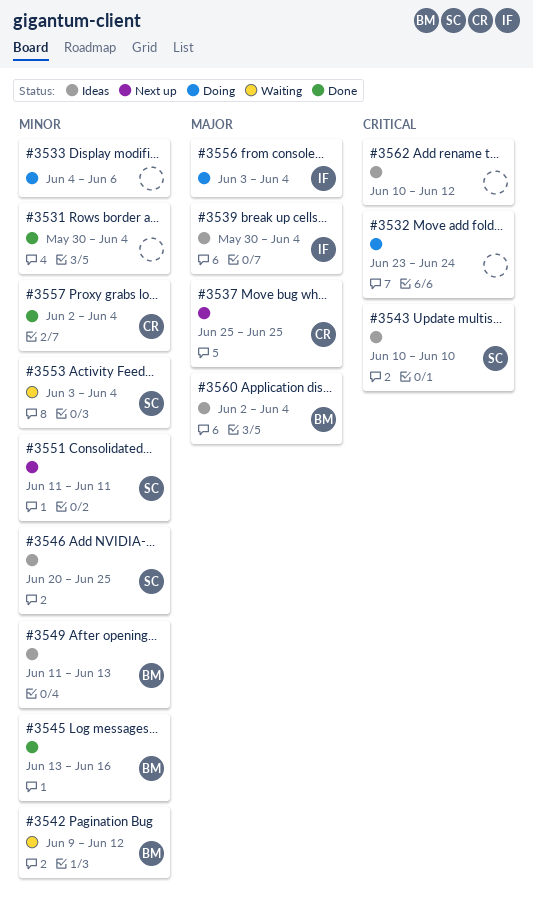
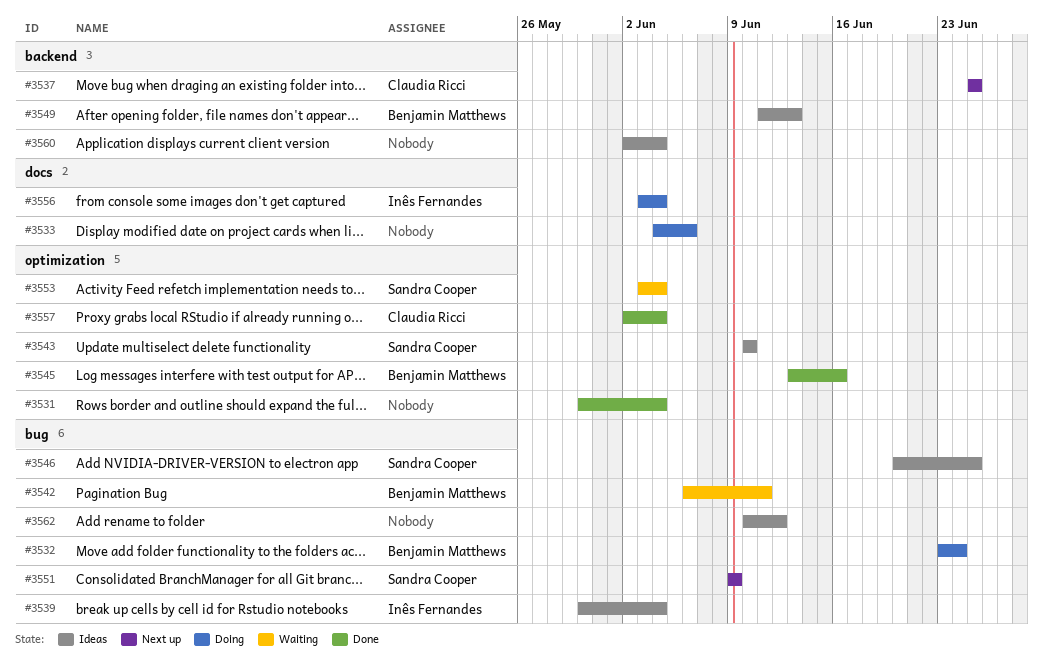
#3532, owner: none -> Benjamin Matthews
#3542, start: Jun 9 -> Jun 6
#3542, due: Jun 12 -> Jun 11
#3551, start: Jun 11 -> Jun 9
#3551, due: Jun 11 -> Jun 9
#3560, owner: Benjamin Matthews -> none

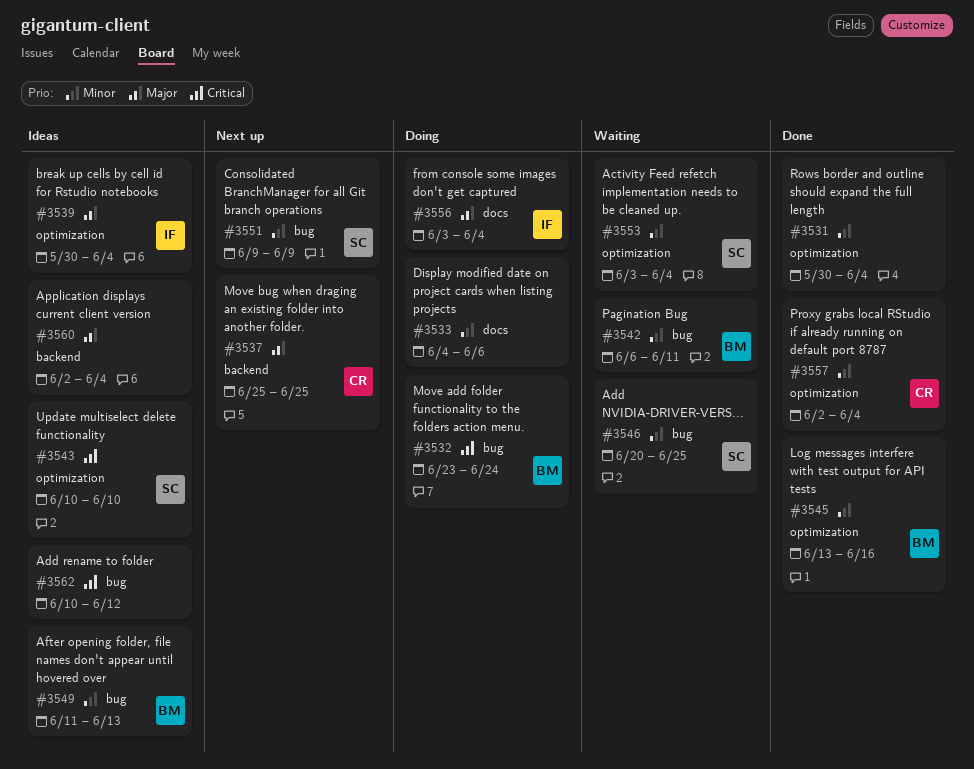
#3539, label: bug -> optimization
#3546, status: Ideas -> Waiting
#3549, label: backend -> bug

